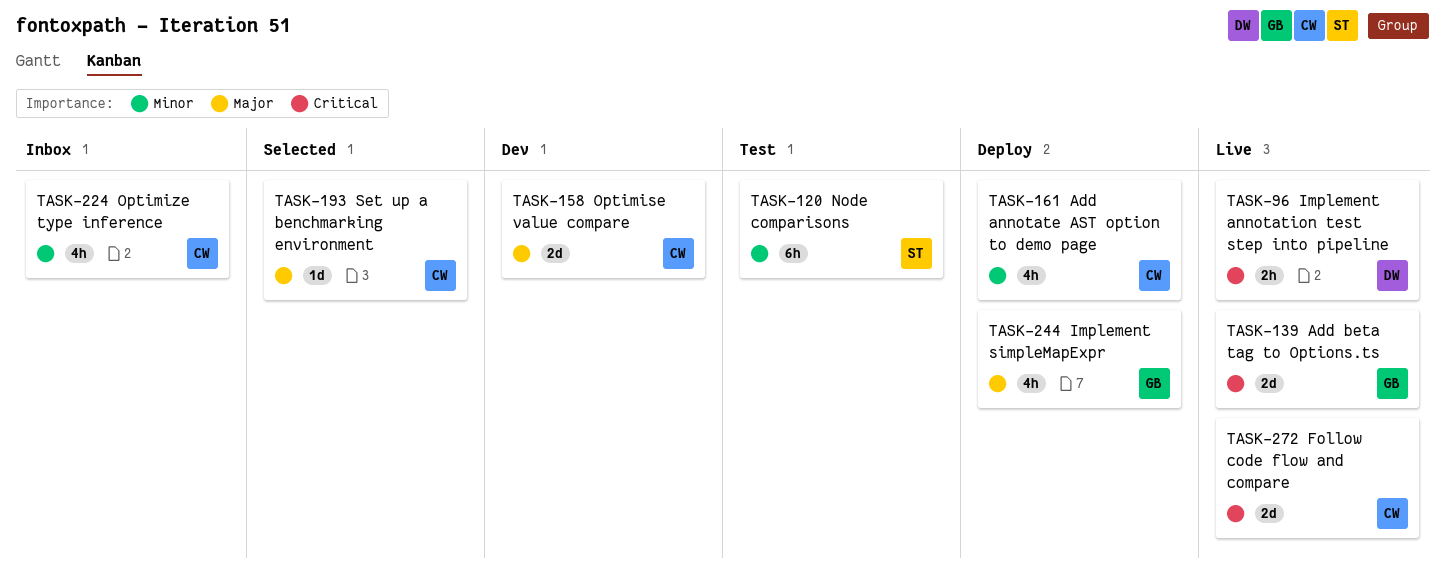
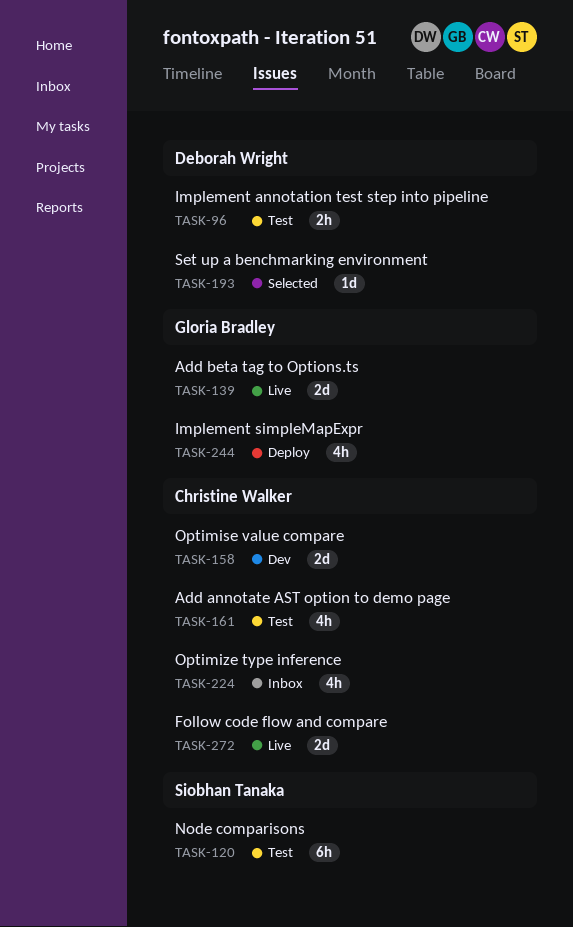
TASK-96, status: Live -> Test
TASK-161, status: Deploy -> Test
TASK-193, owner: Christine Walker -> Deborah Wright

